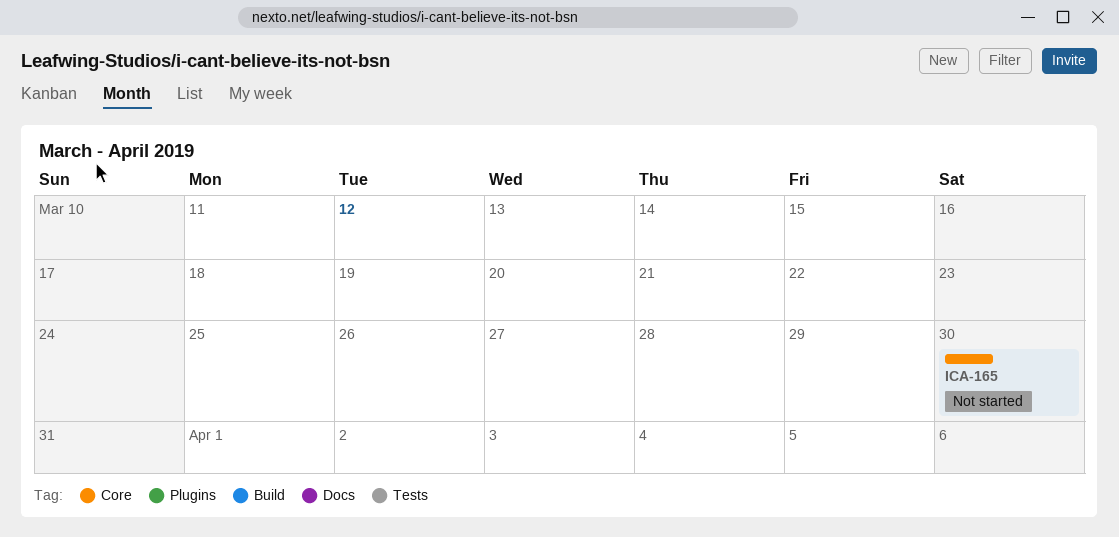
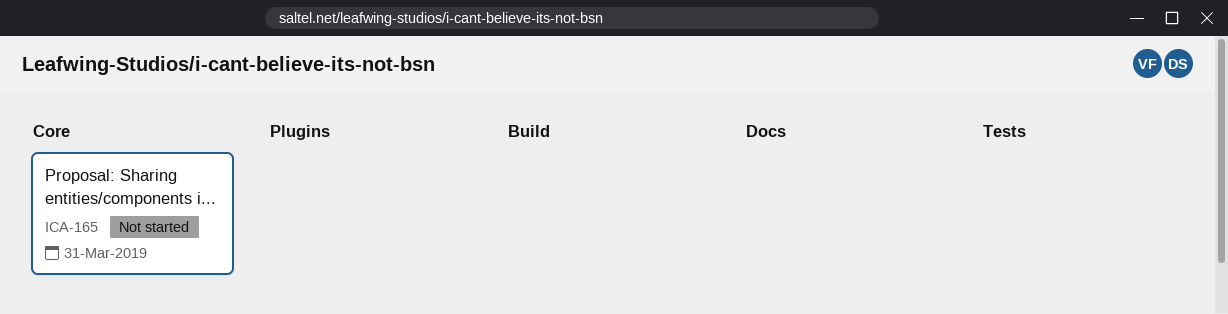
ICA-165, due: Mar 30 -> Mar 31

